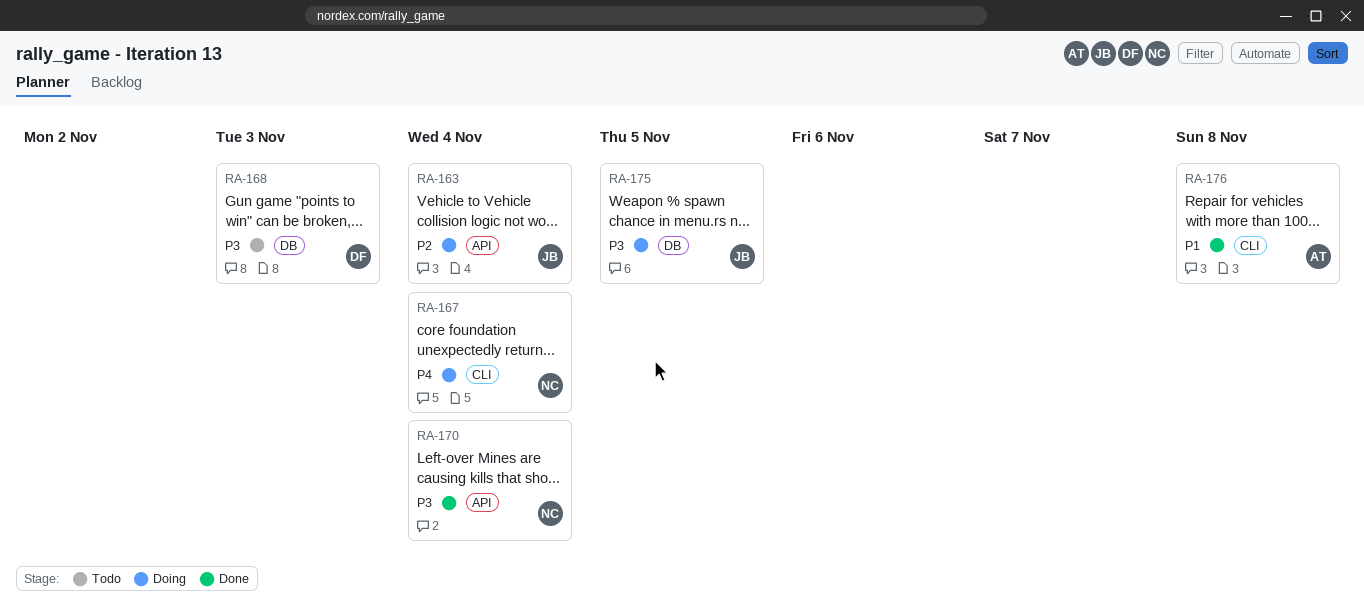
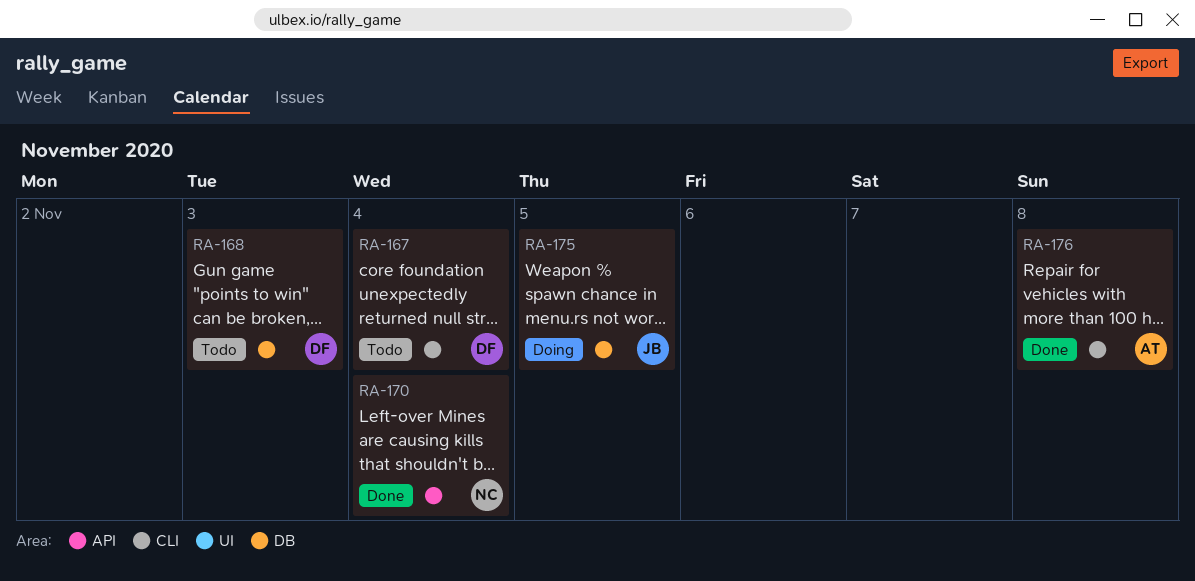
RA-163: present -> none
RA-167, status: Doing -> Todo
RA-167, owner: NC -> DF

